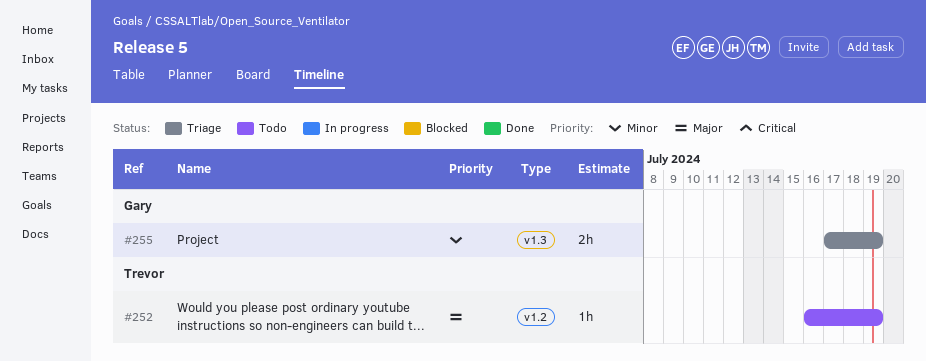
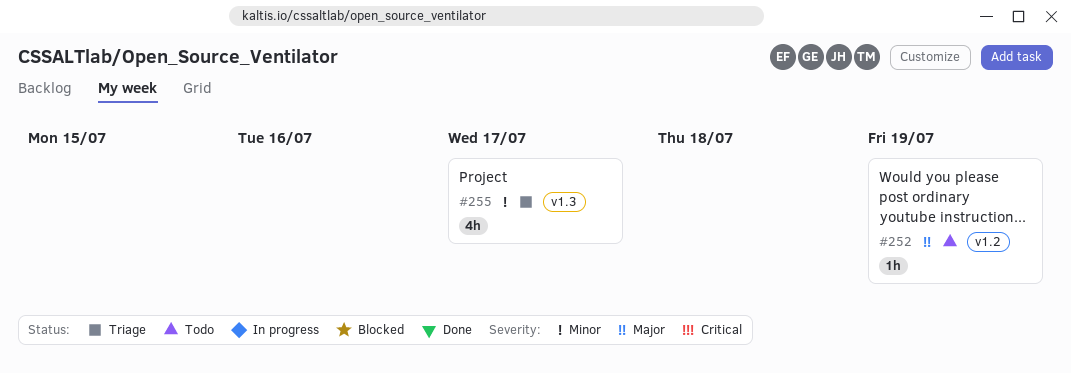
#255, estimate: 2h -> 4h
#255, due: Jul 19 -> Jul 17

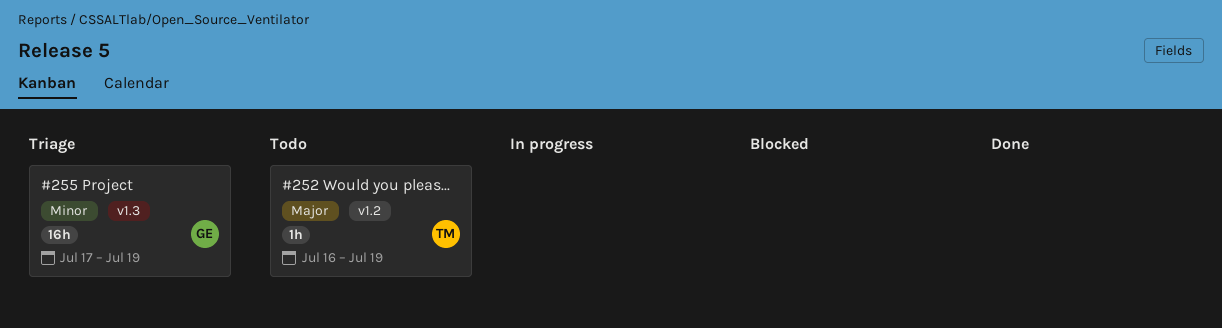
#255, estimate: 4h -> 16h
#255, due: Jul 17 -> Jul 19

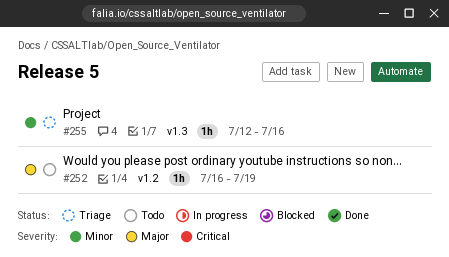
#255, estimate: 16h -> 1h
#255, start: Jul 17 -> Jul 12
#255, due: Jul 19 -> Jul 16

